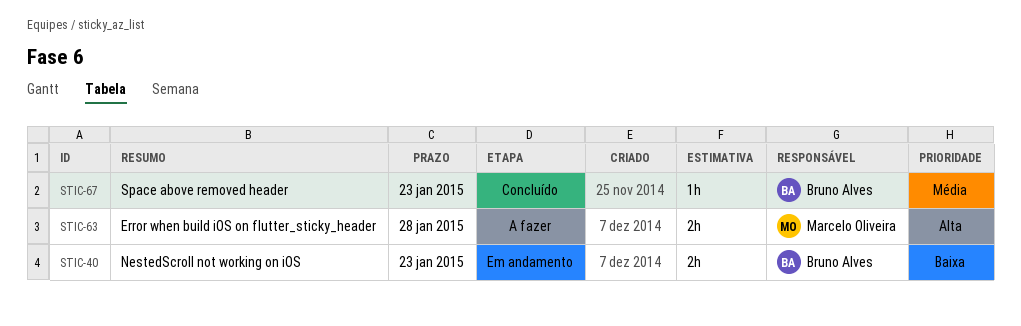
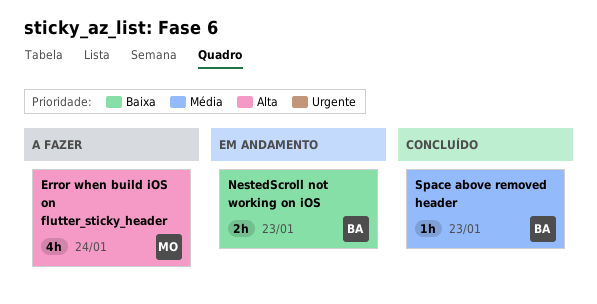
Error when build iOS on flutter_sticky_header, estimate: 2h -> 4h
Error when build iOS on flutter_sticky_header, due: Jan 28 -> Jan 24

